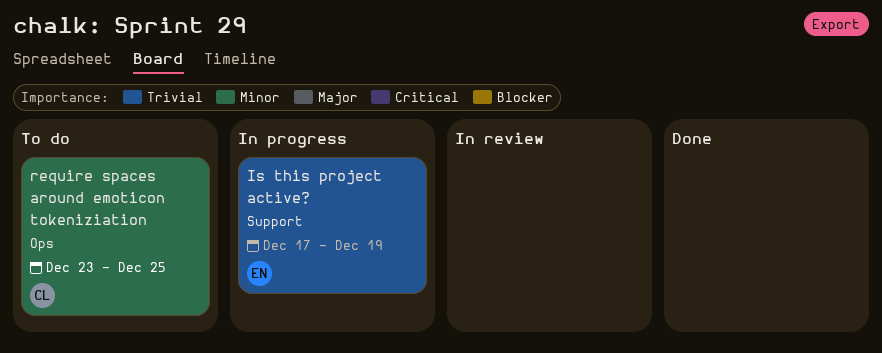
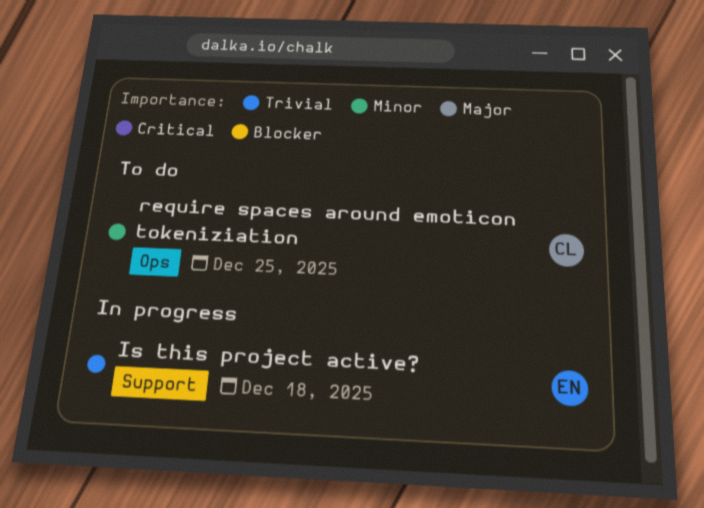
Is this project active?, due: Dec 19 -> Dec 18

